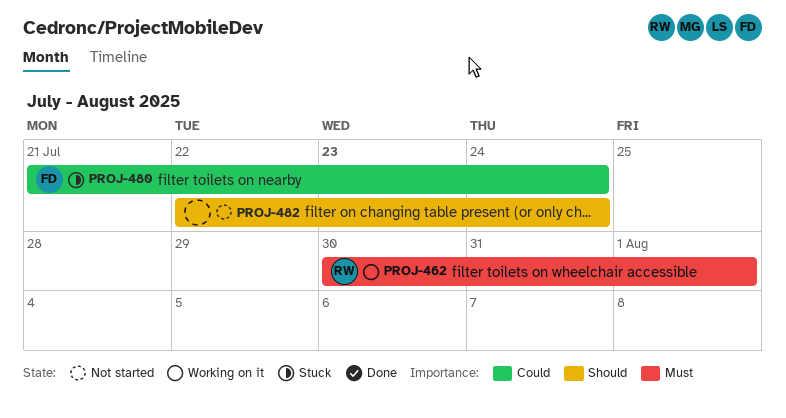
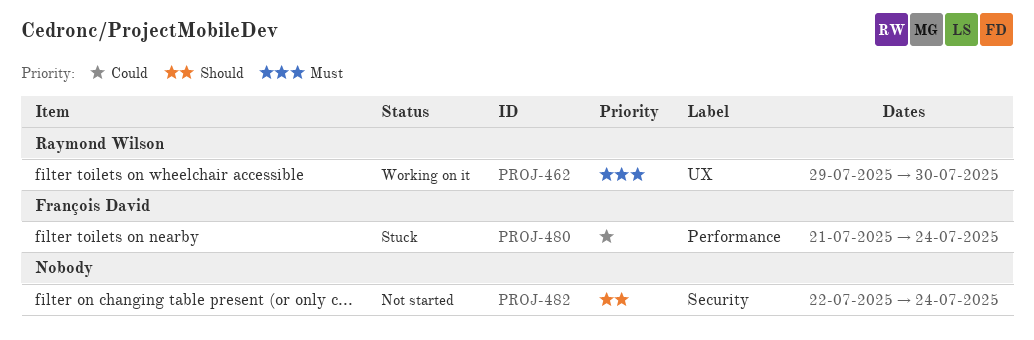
PROJ-462, start: Jul 30 -> Jul 29
PROJ-462, due: Aug 1 -> Jul 30

